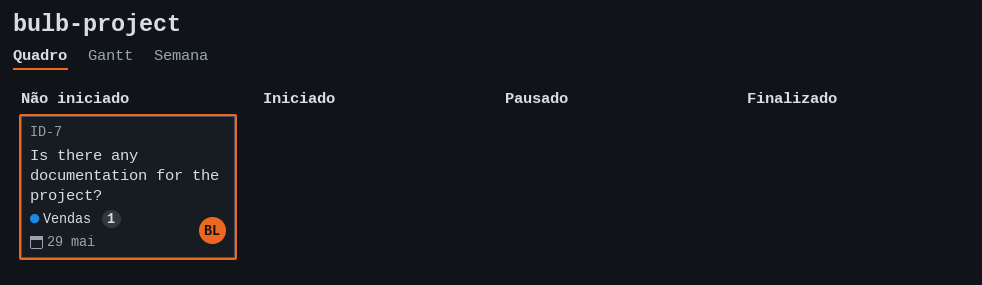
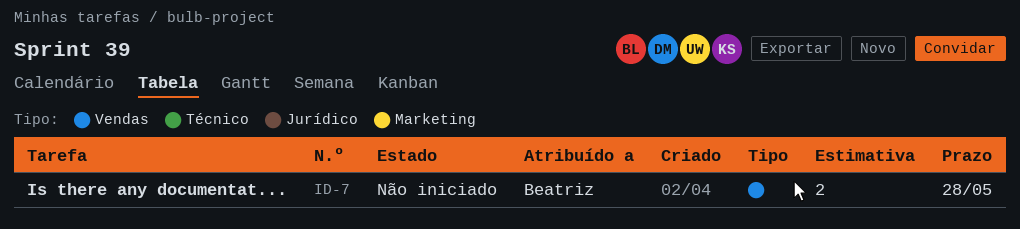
ID-7, estimate: 1 -> 2
ID-7, due: May 29 -> May 28

